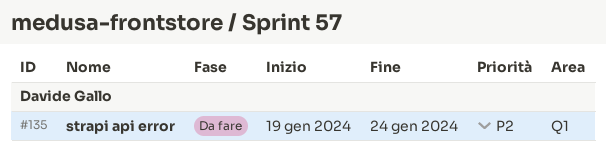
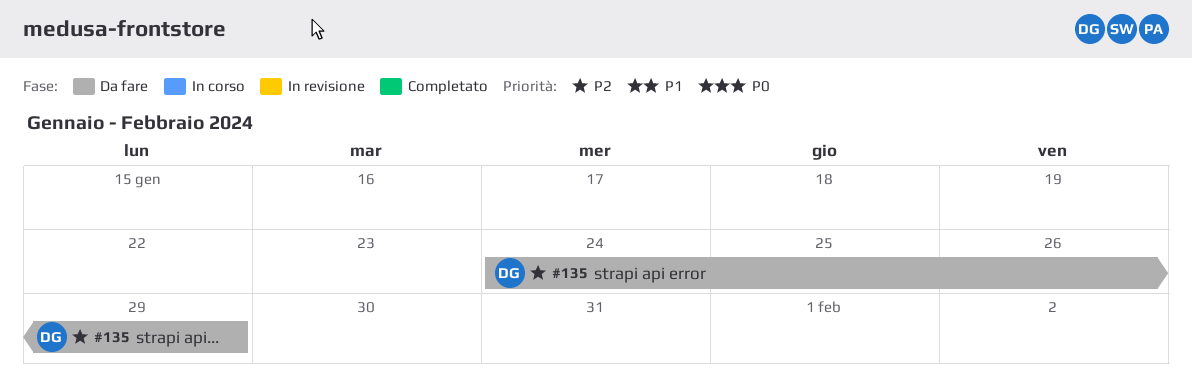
#135, start: Jan 19 -> Jan 24
#135, due: Jan 24 -> Jan 29

